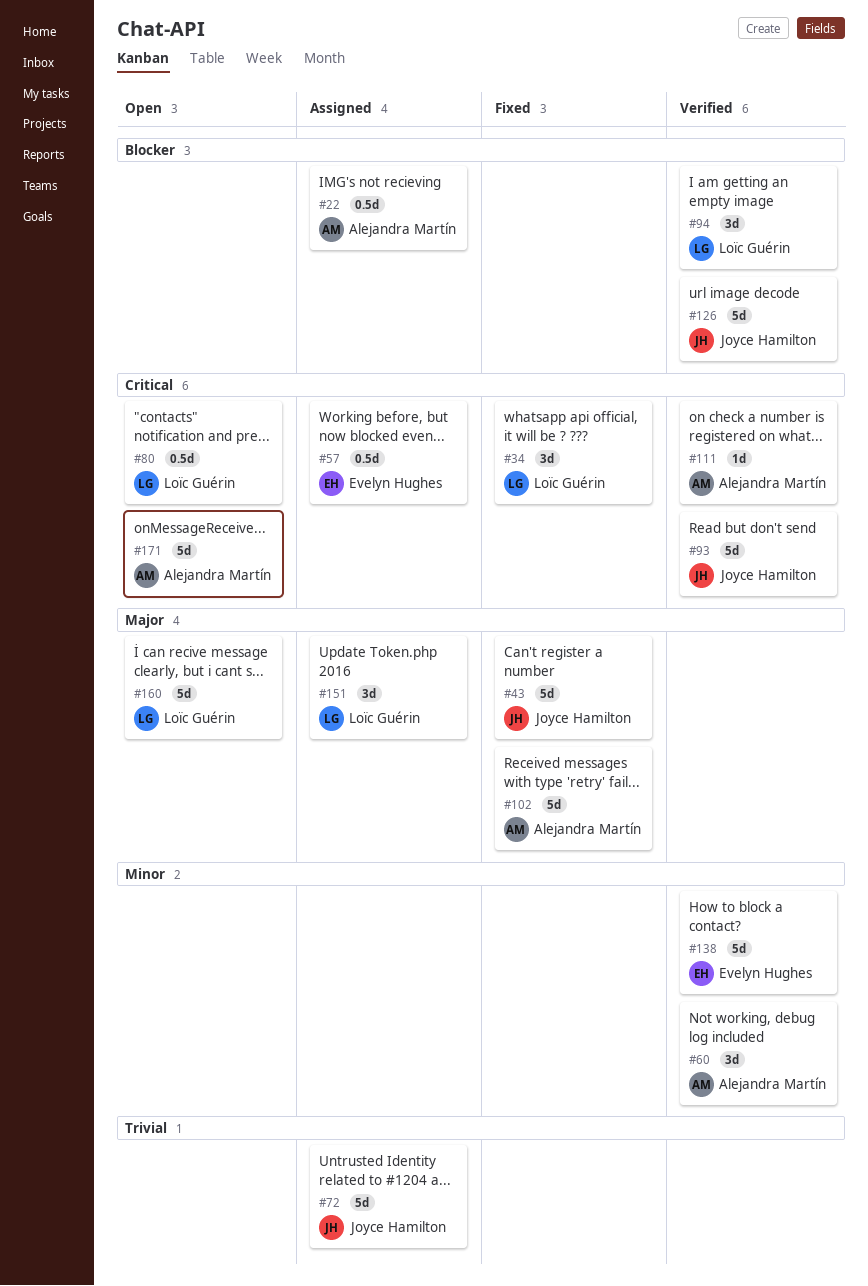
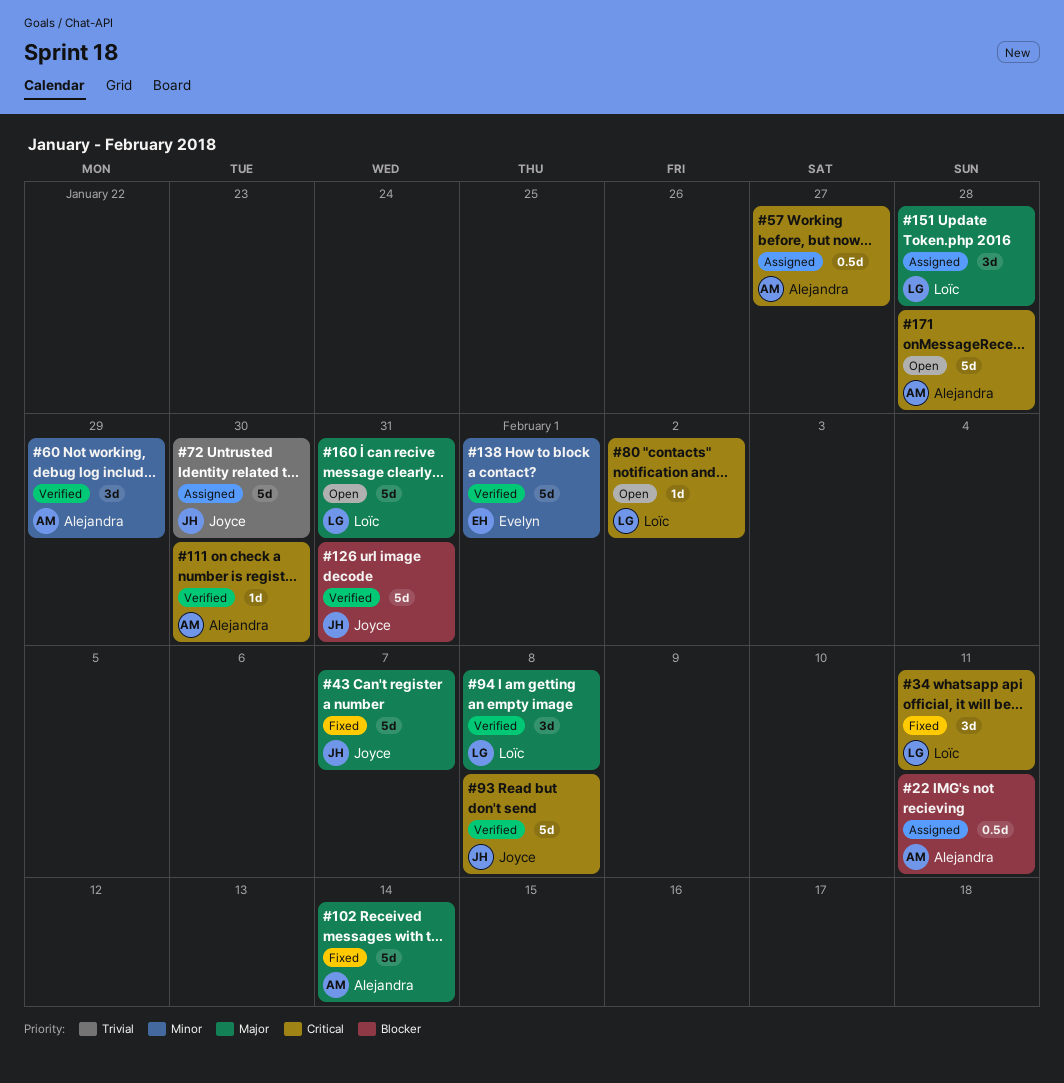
#57, owner: Evelyn Hughes -> Alejandra Martín
#80, estimate: 0.5d -> 1d
#94, priority: Blocker -> Major

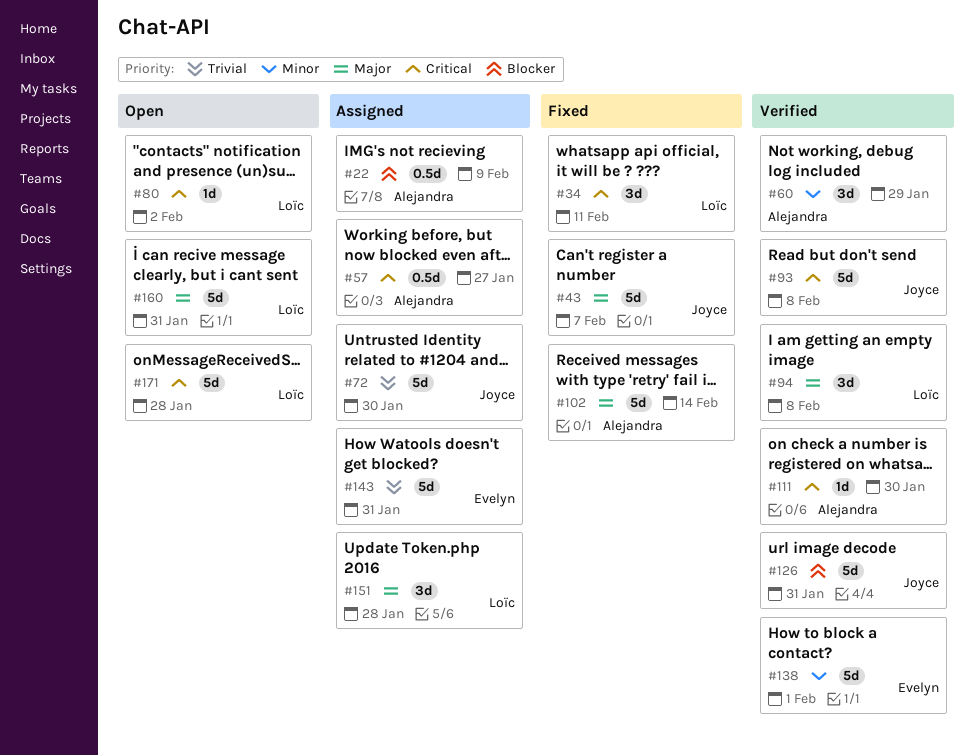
#22, due: Feb 11 -> Feb 9
#143: none -> present
#171, owner: Alejandra -> Loïc

